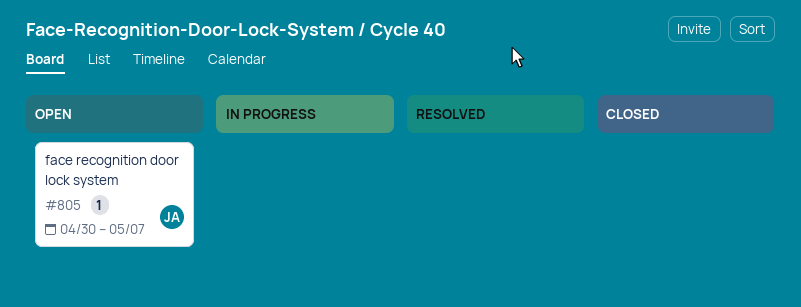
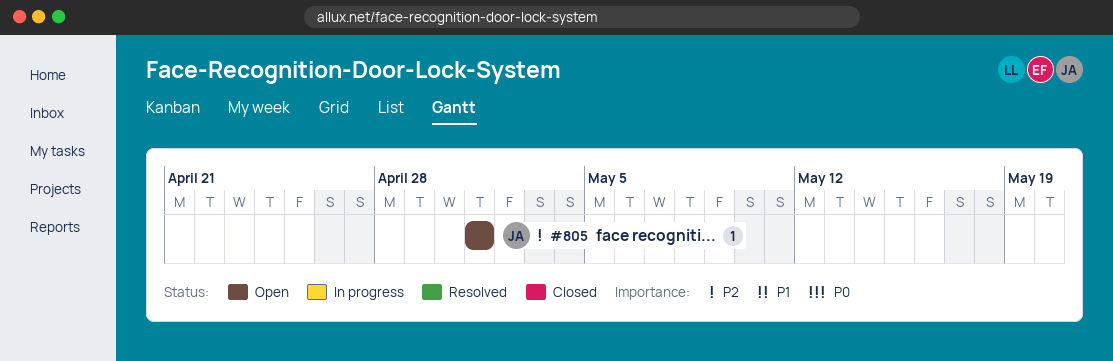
#805, start: Apr 30 -> May 1
#805, due: May 7 -> May 1

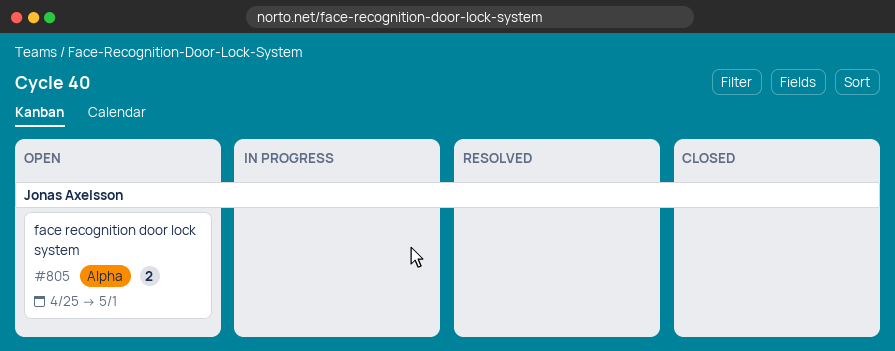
#805, estimate: 1 -> 2
#805, start: May 1 -> Apr 25

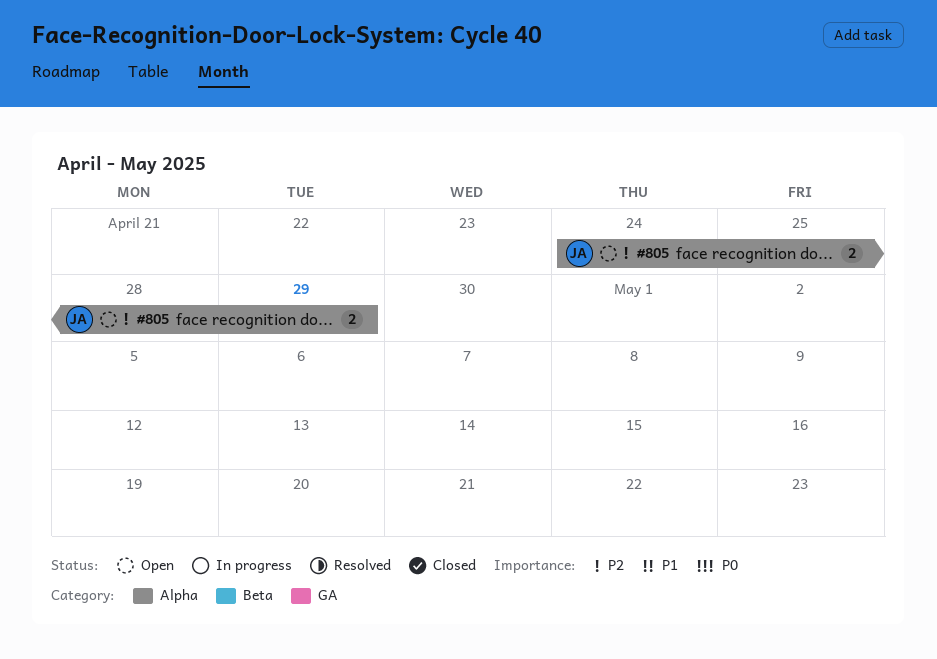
#805, start: Apr 25 -> Apr 24
#805, due: May 1 -> Apr 29

